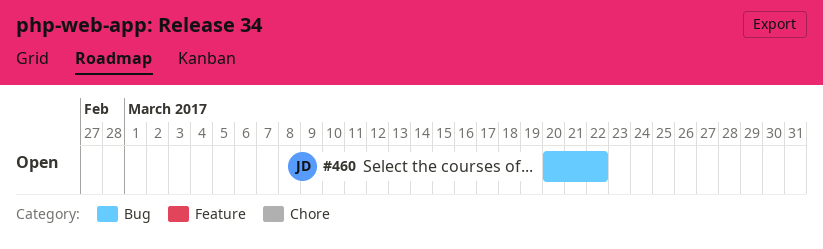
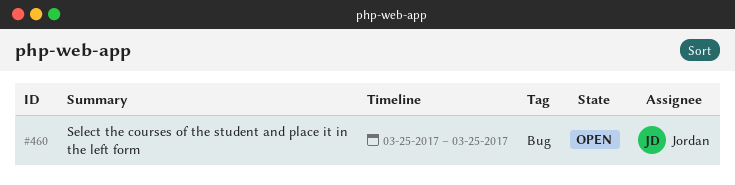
#460, start: Mar 20 -> Mar 25
#460, due: Mar 22 -> Mar 25

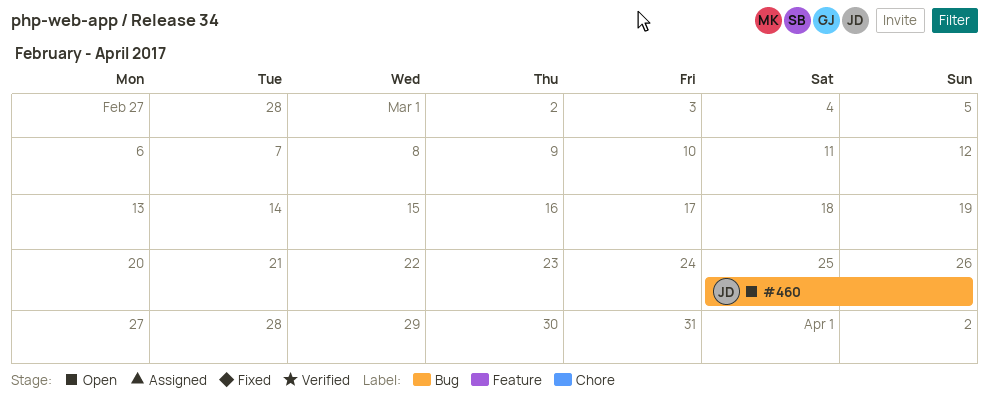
#460, due: Mar 25 -> Mar 26

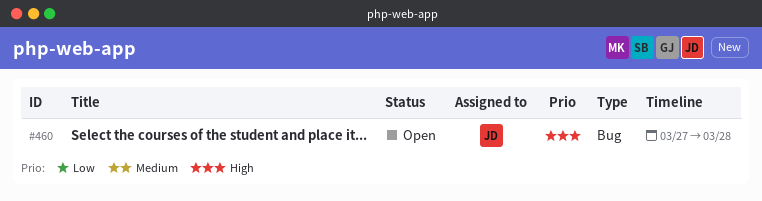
#460, start: Mar 25 -> Mar 27
#460, due: Mar 26 -> Mar 28

